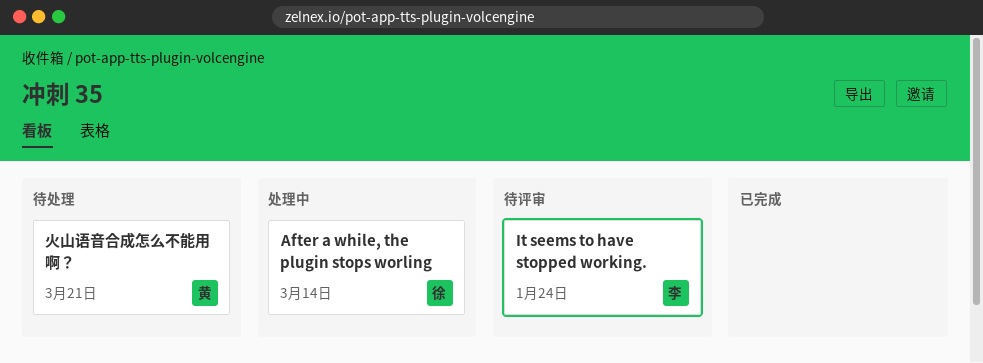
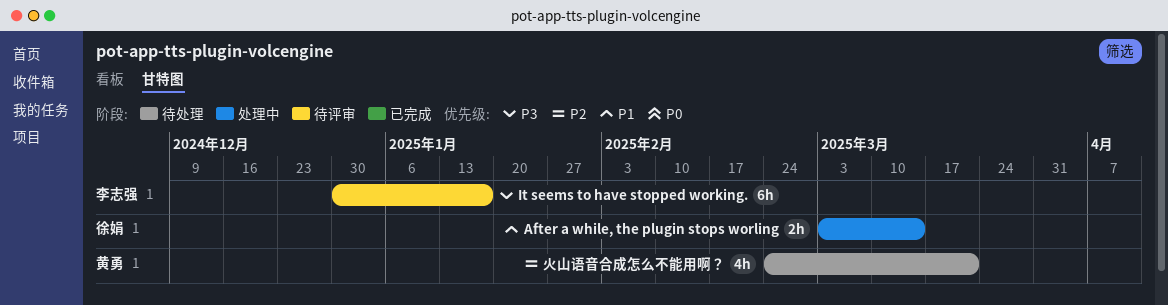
It seems to have stopped working., due: Jan 24 -> Jan 17

